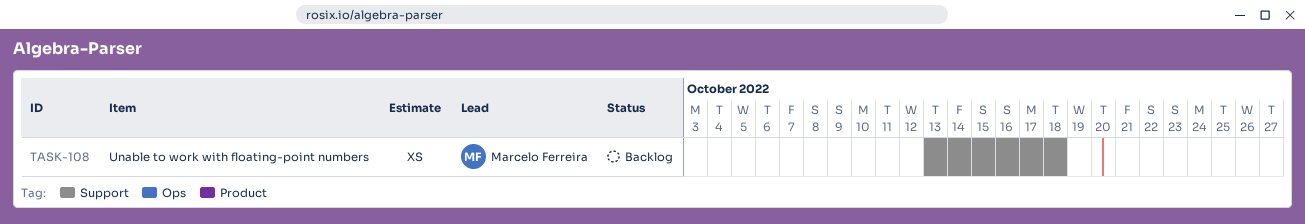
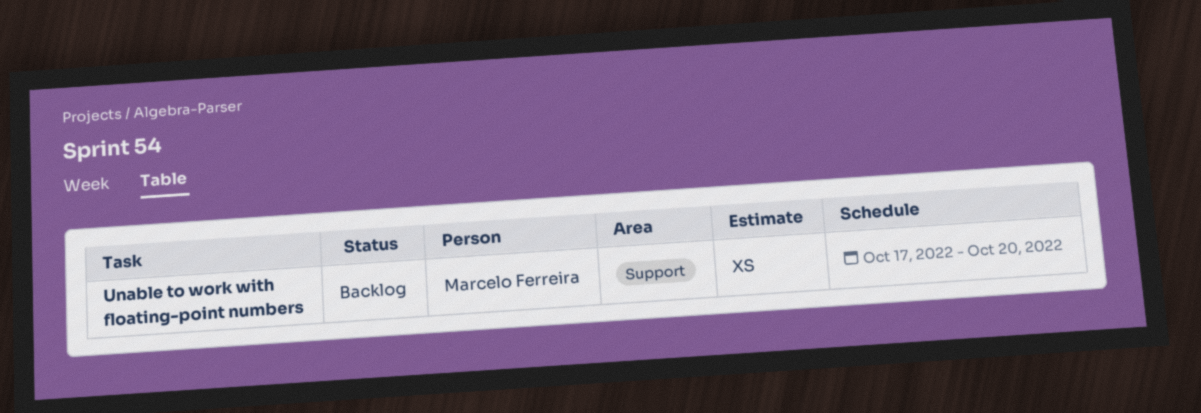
Unable to work with floating-point numbers, start: Oct 13 -> Oct 17
Unable to work with floating-point numbers, due: Oct 18 -> Oct 20

